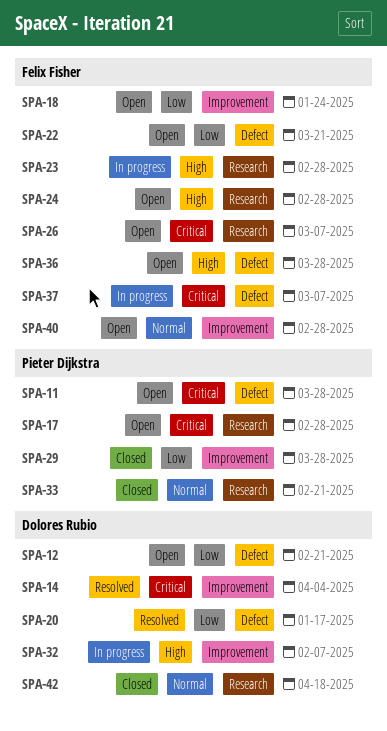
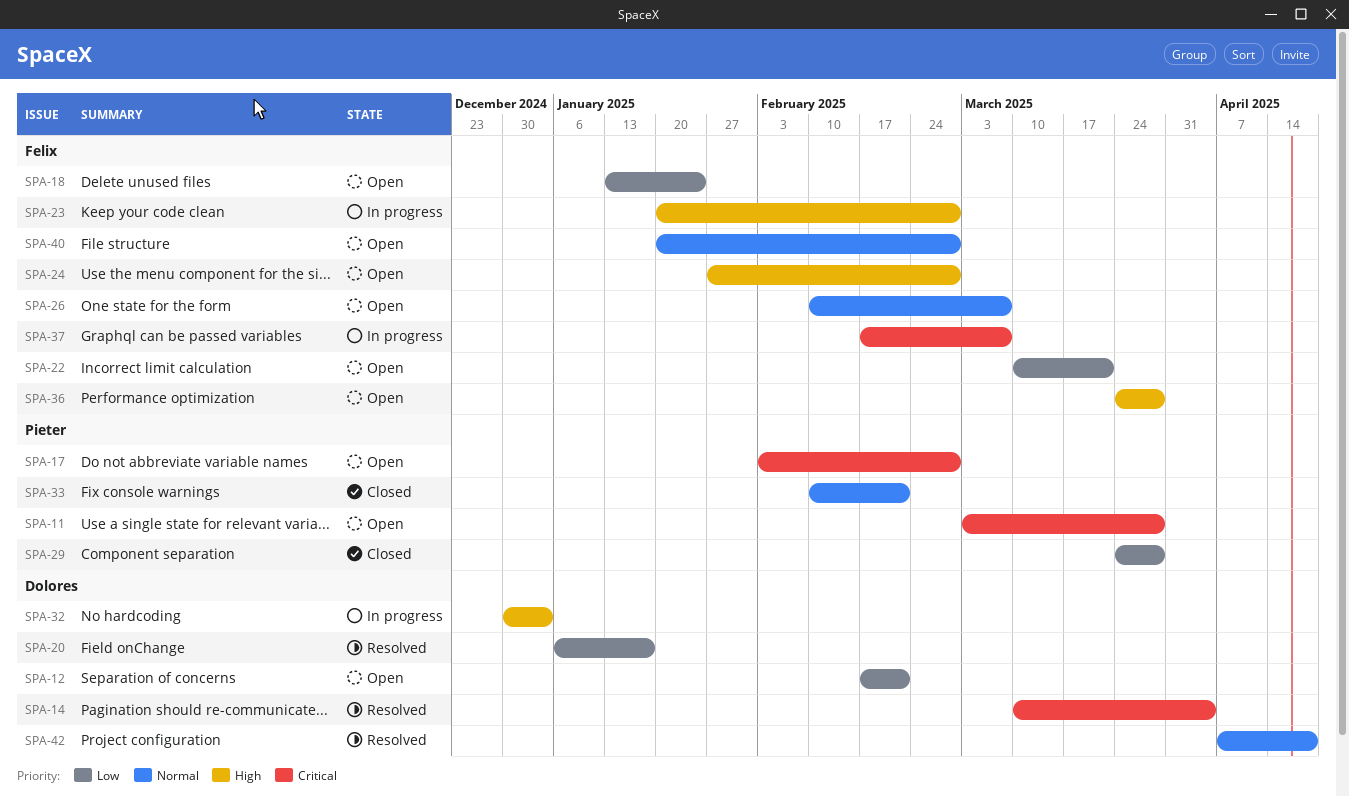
SPA-26, priority: Critical -> Normal
SPA-32, due: Feb 7 -> Jan 3
SPA-42, status: Closed -> Resolved

